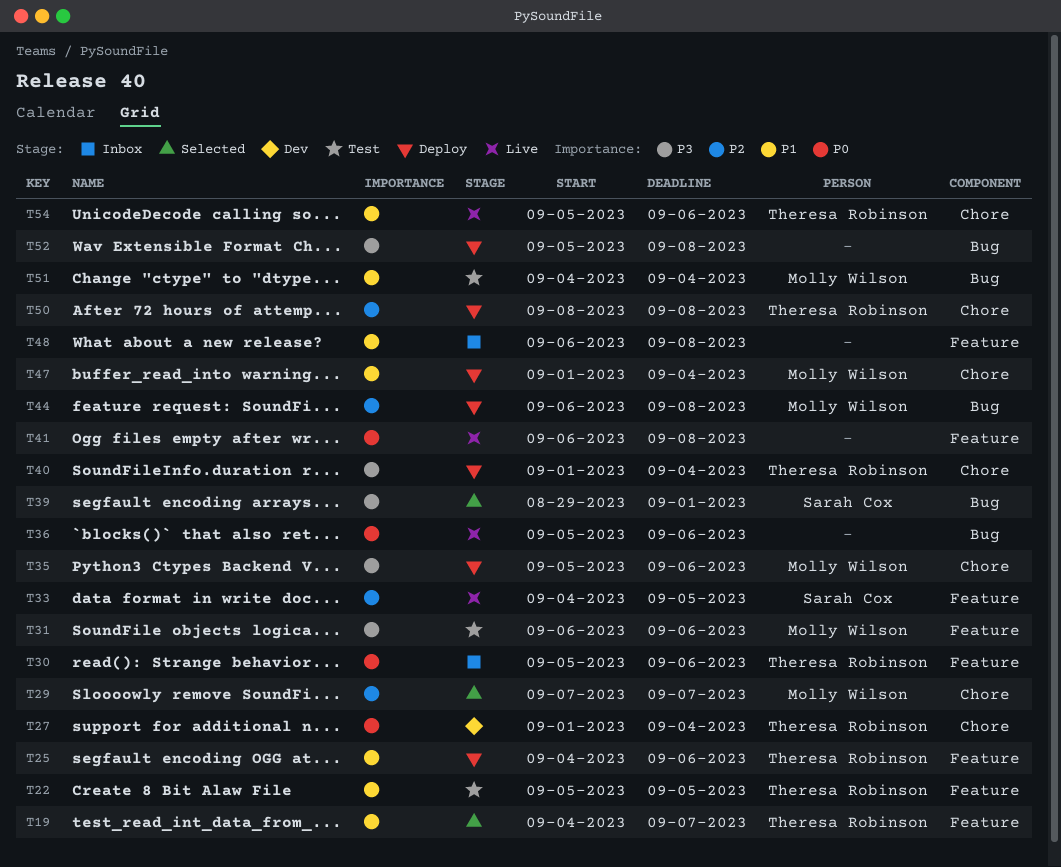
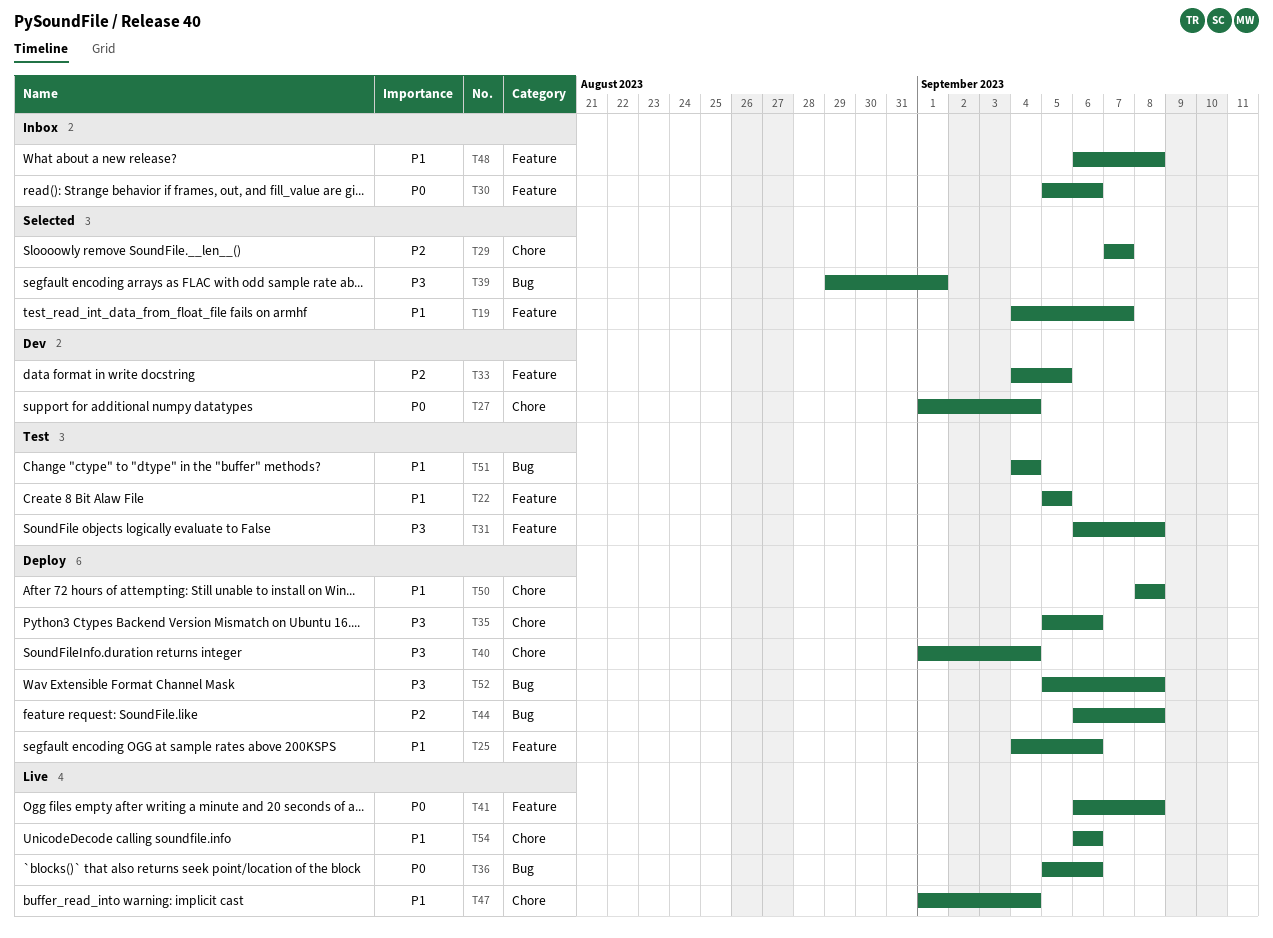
T31, due: Sep 6 -> Sep 8
T33, status: Live -> Dev
T47, status: Deploy -> Live
T50, priority: P2 -> P1
T54, start: Sep 5 -> Sep 6

